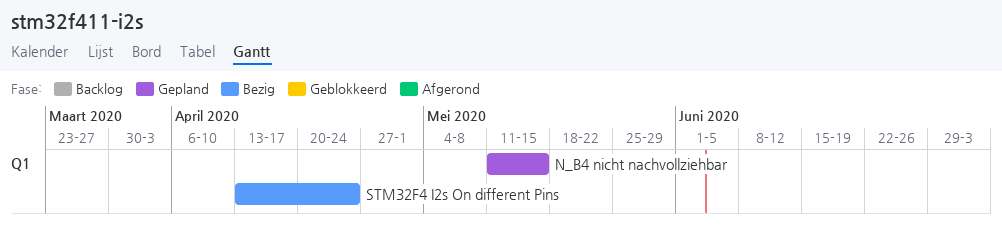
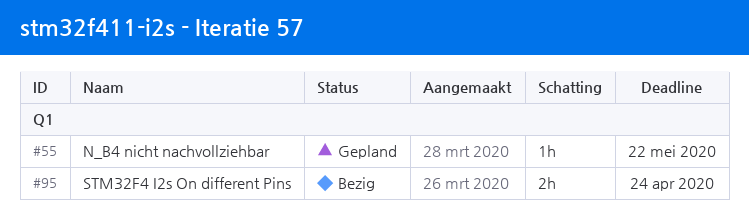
N_B4 nicht nachvollziehbar, due: May 15 -> May 22

